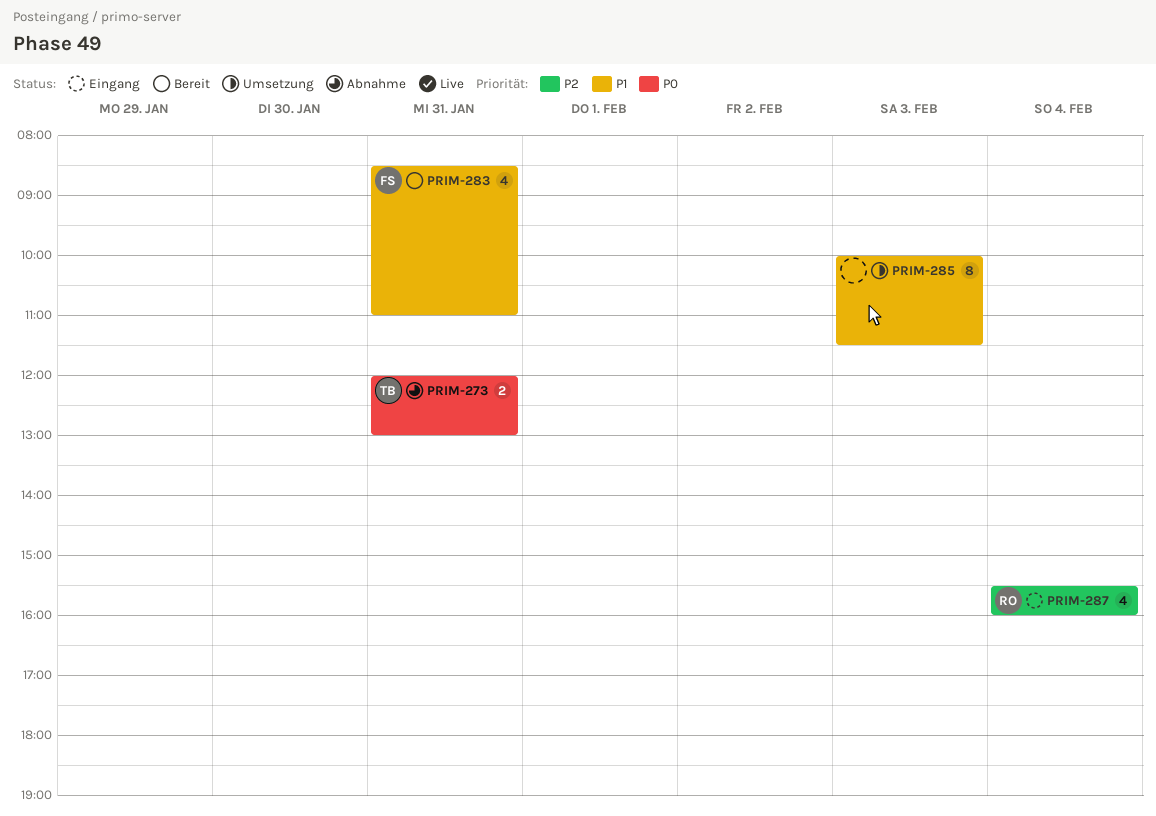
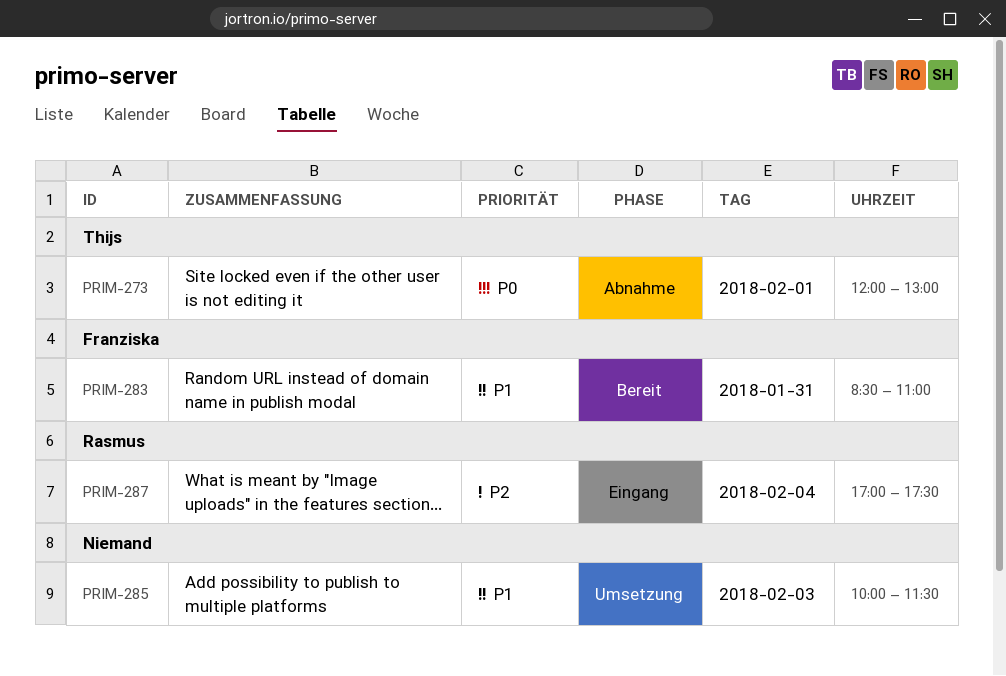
PRIM-273, day: Jan 31 -> Feb 1
PRIM-287, begins: 15:30 -> 17:00
PRIM-287, ends: 16:00 -> 17:30

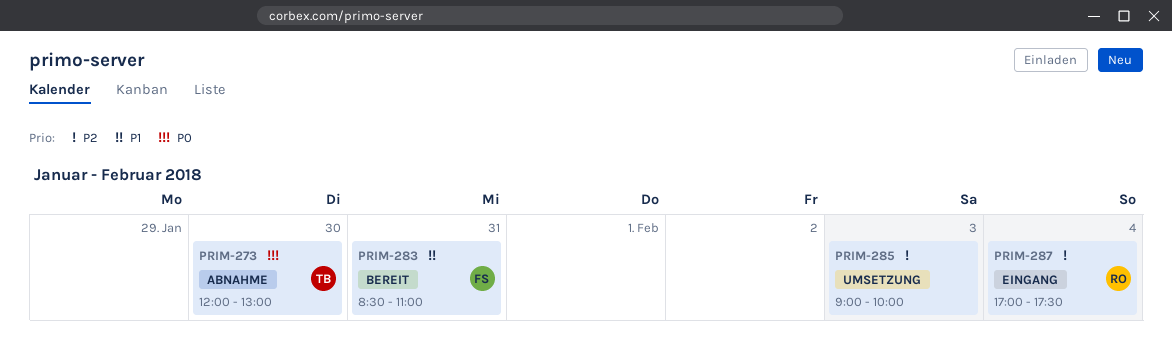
PRIM-273, day: Feb 1 -> Jan 30
PRIM-285, priority: P1 -> P2
PRIM-285, begins: 10:00 -> 09:00
PRIM-285, ends: 11:30 -> 10:00

